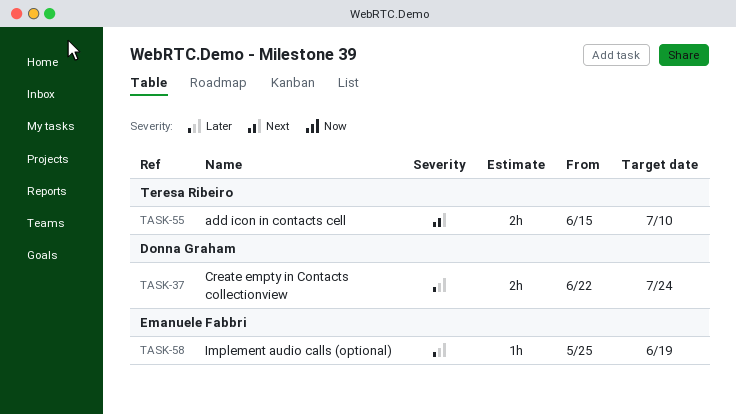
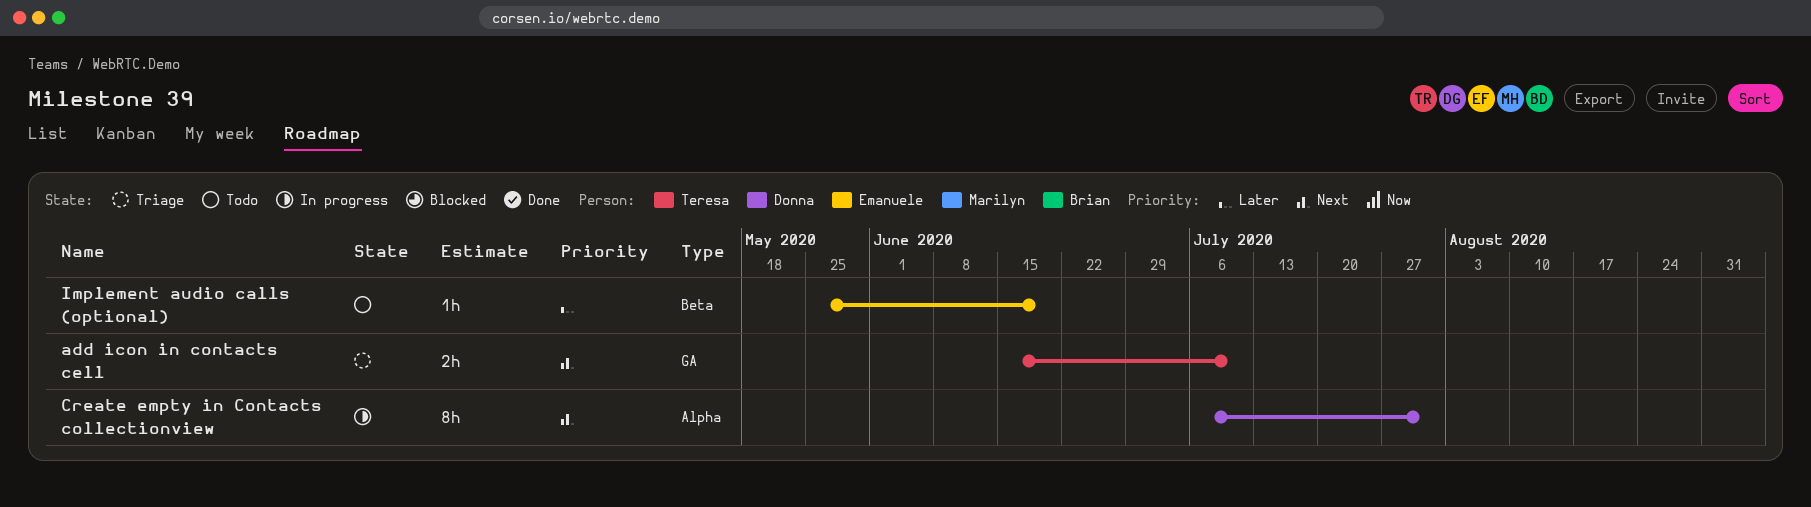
Create empty in Contacts collectionview, priority: Later -> Next
Create empty in Contacts collectionview, estimate: 2h -> 8h
Create empty in Contacts collectionview, start: Jun 22 -> Jul 6
Create empty in Contacts collectionview, due: Jul 24 -> Jul 31

